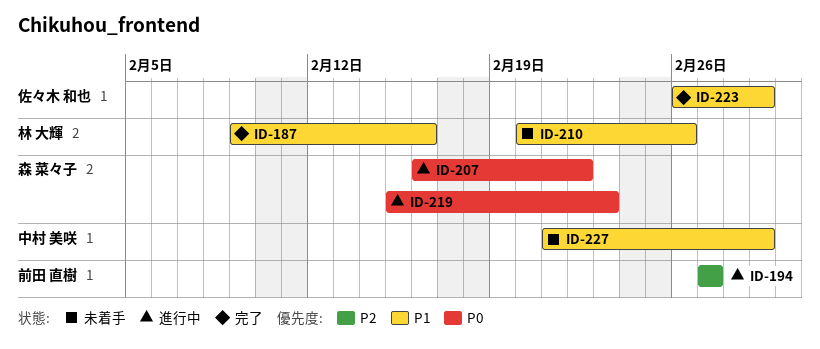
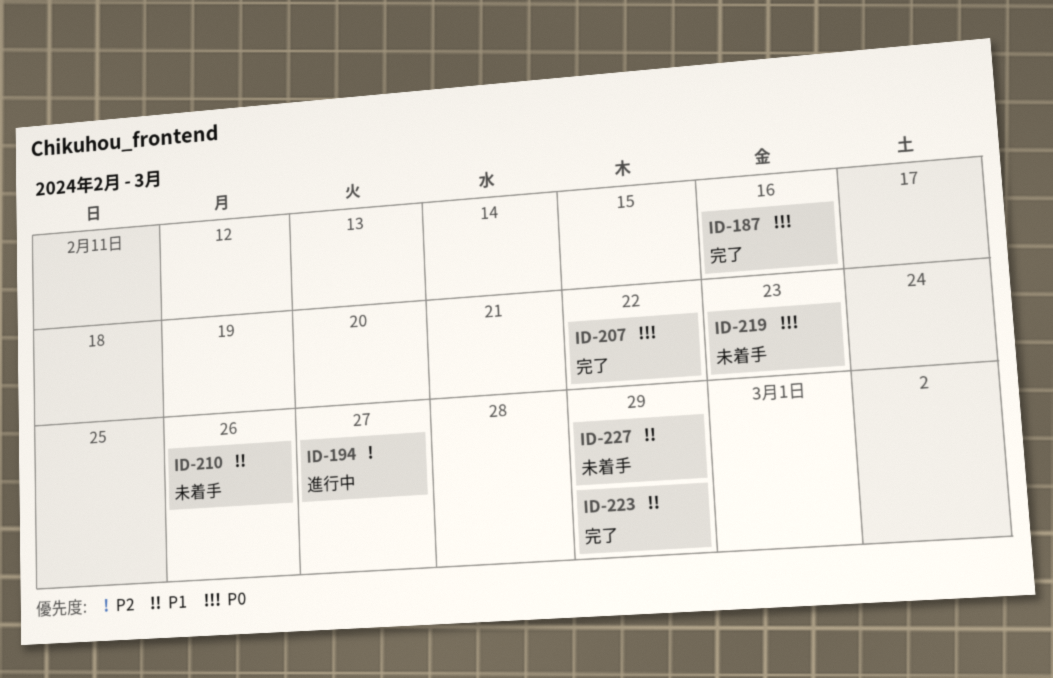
ID-187, priority: P1 -> P0
ID-207, status: 進行中 -> 完了
ID-219, status: 進行中 -> 未着手

